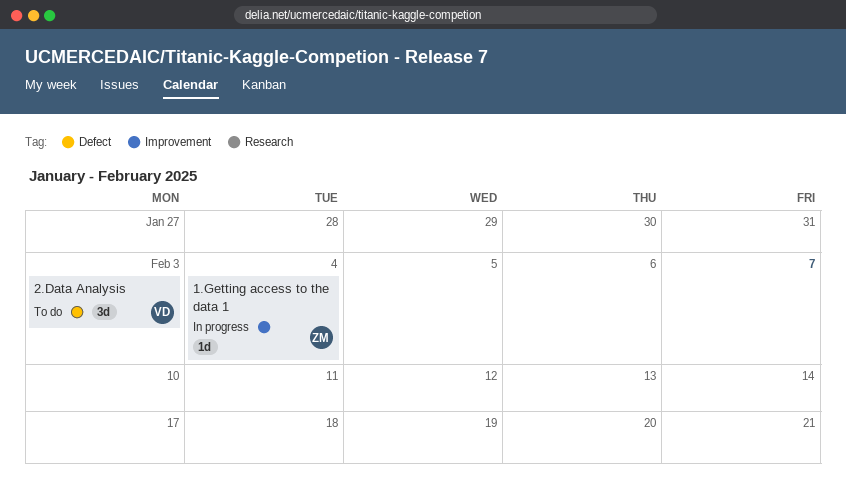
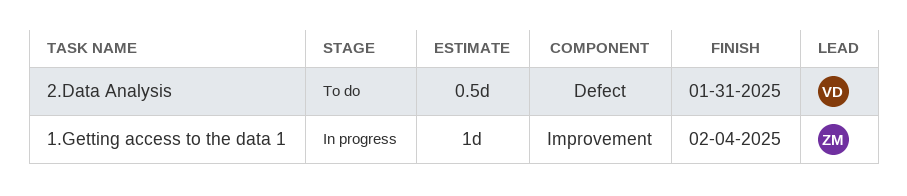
2.Data Analysis, estimate: 3d -> 0.5d
2.Data Analysis, due: Feb 3 -> Jan 31

